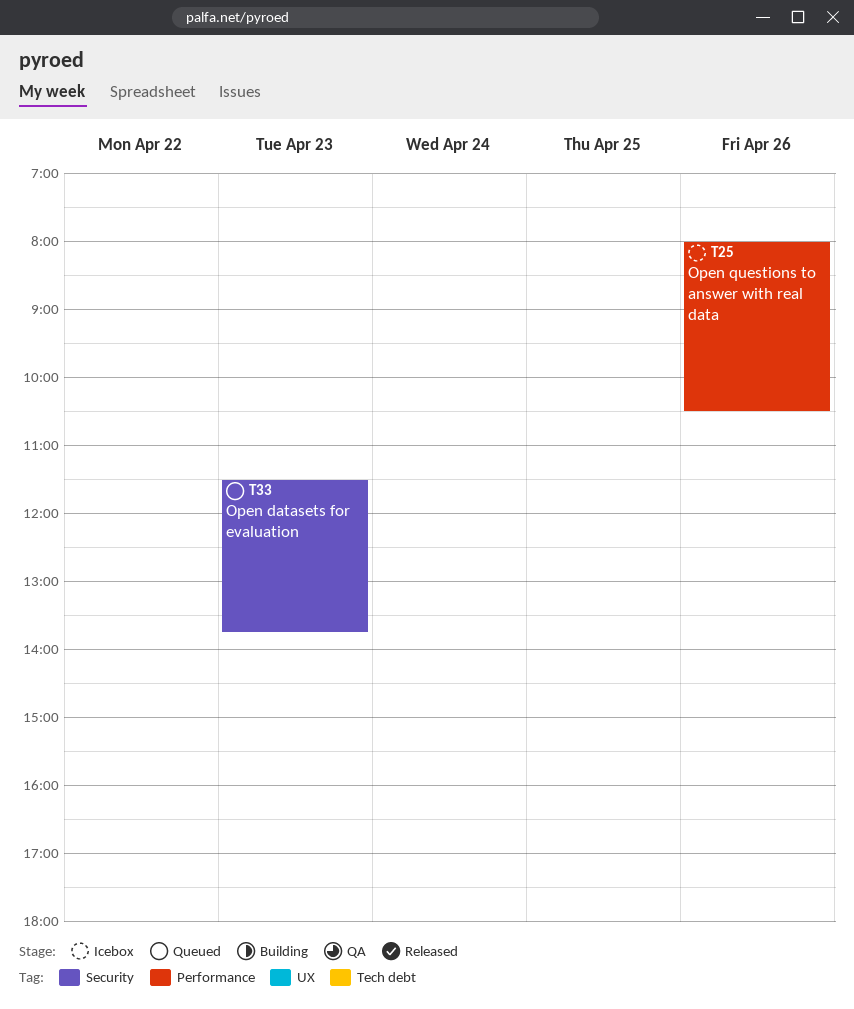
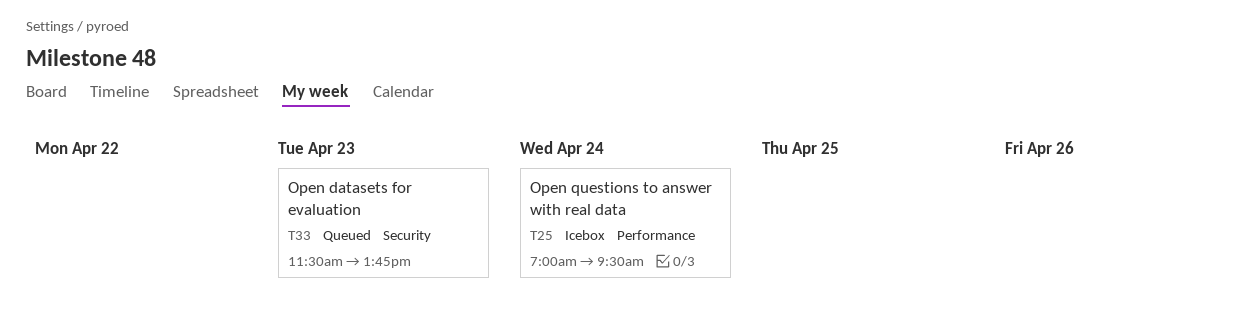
T25, day: Apr 26 -> Apr 24
T25, begins: 08:00 -> 07:00
T25, ends: 10:30 -> 09:30

